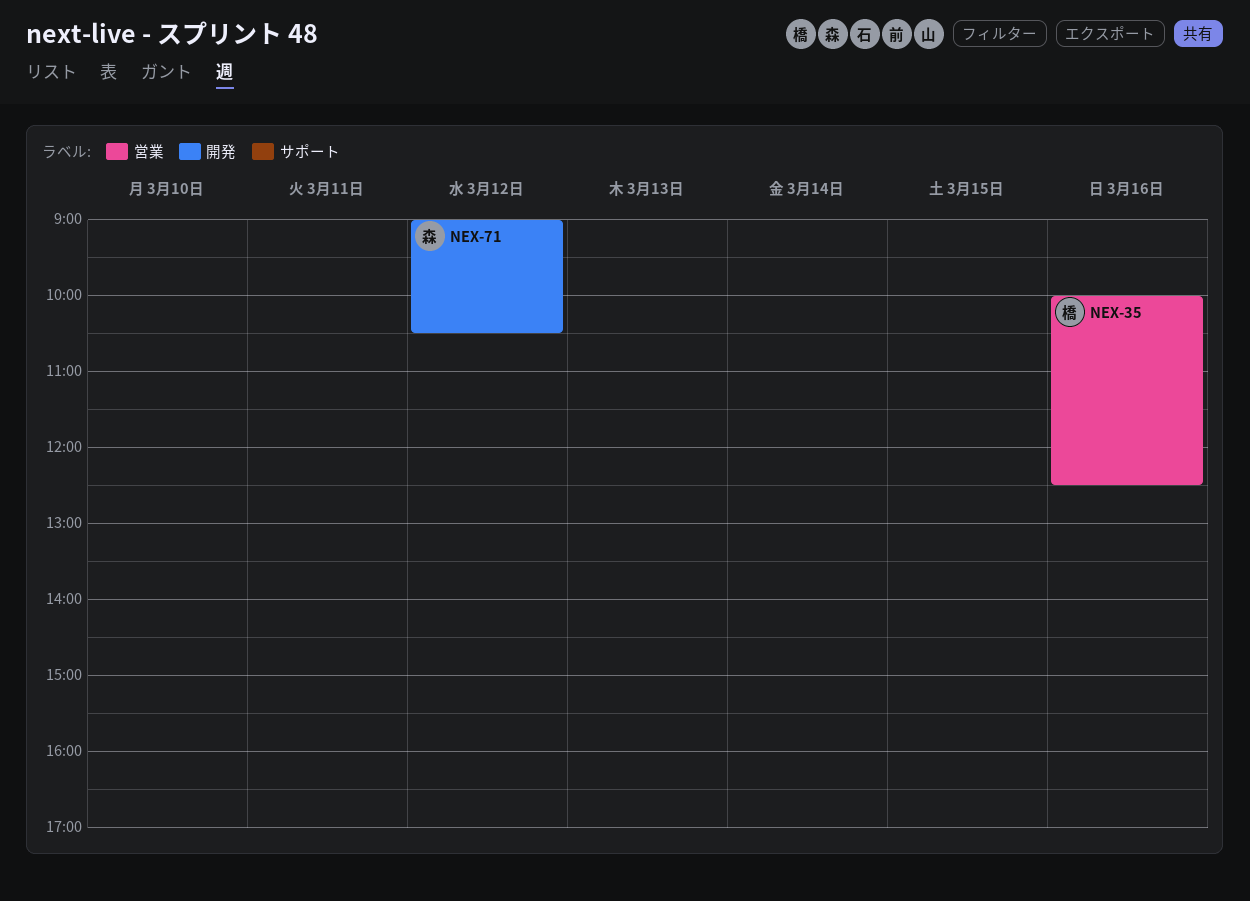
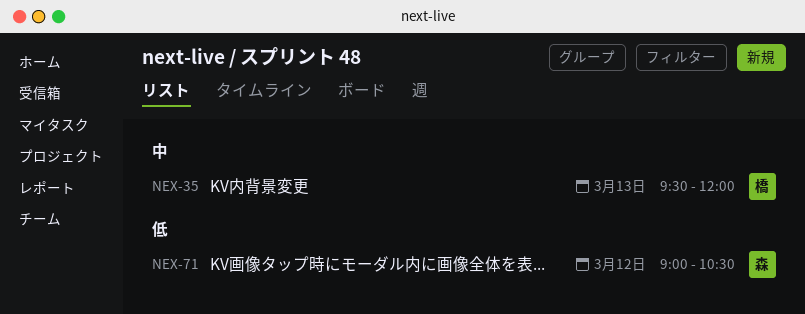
NEX-35, day: Mar 16 -> Mar 13
NEX-35, begins: 10:00 -> 09:30
NEX-35, ends: 12:30 -> 12:00

